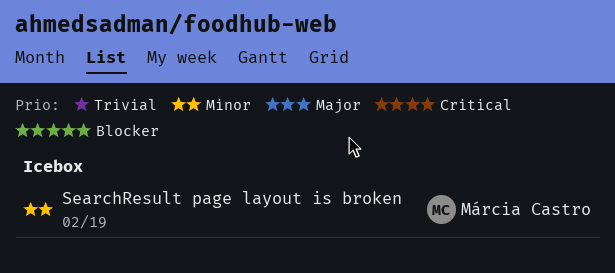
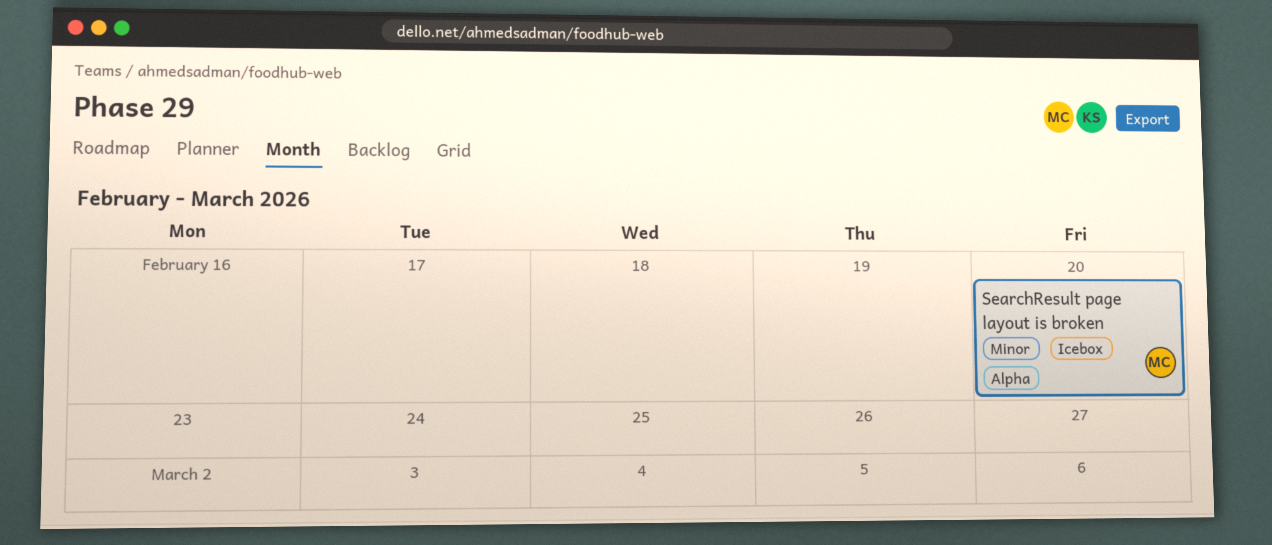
SearchResult page layout is broken, due: Feb 19 -> Feb 20

